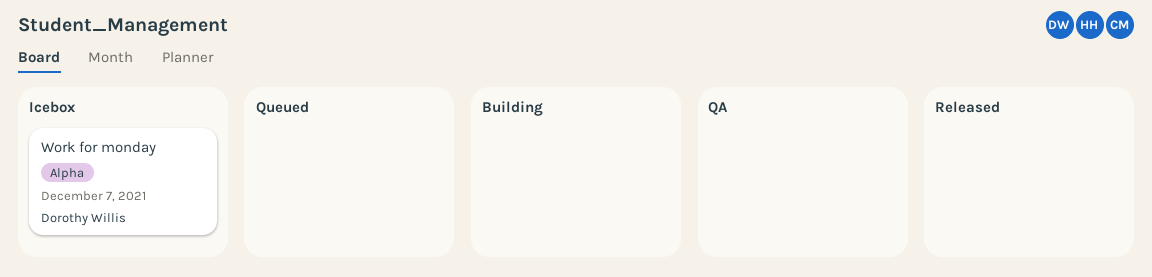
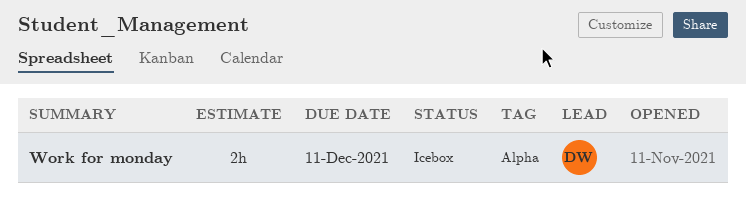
Work for monday, due: Dec 7 -> Dec 11

